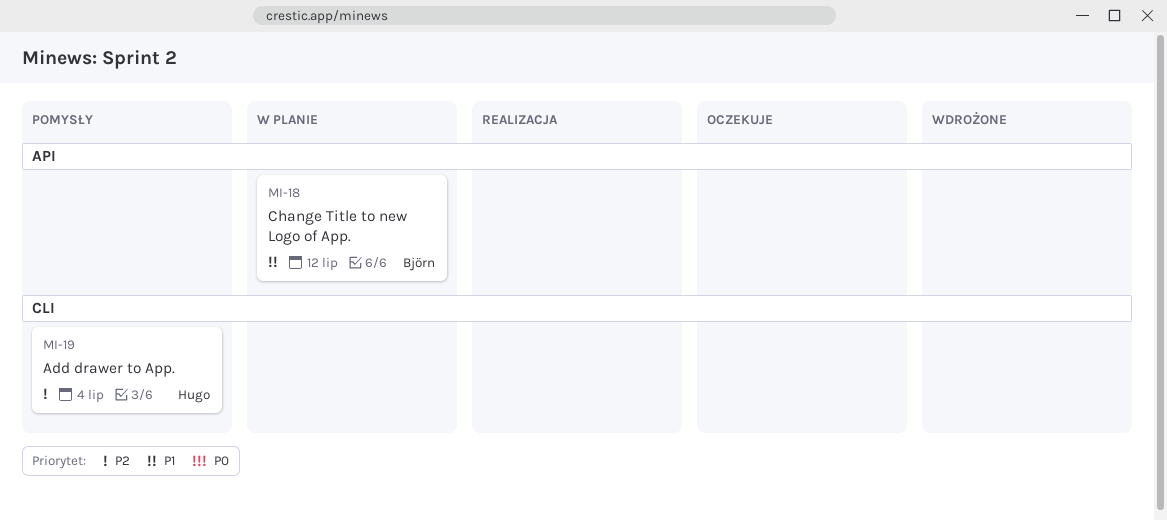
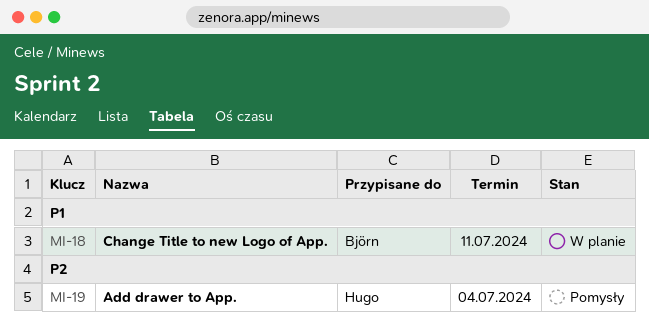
MI-18, due: Jul 12 -> Jul 11

